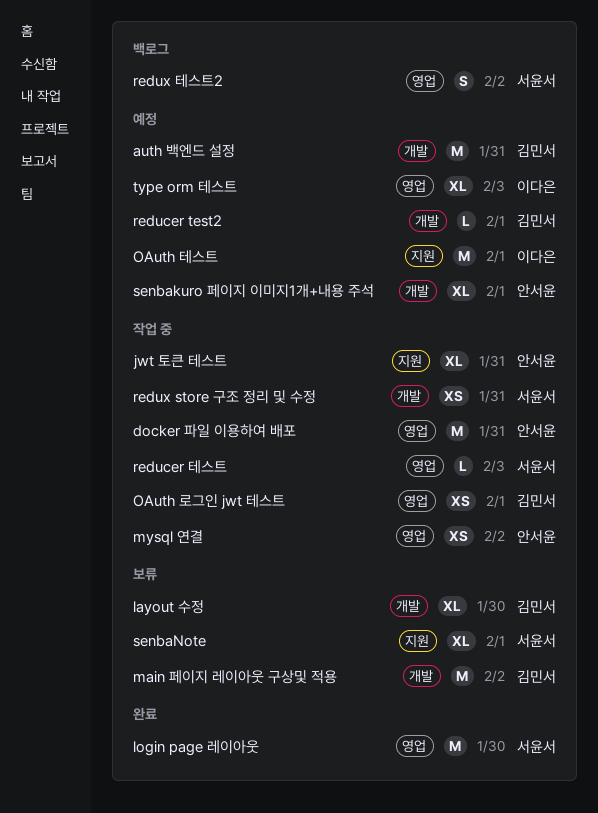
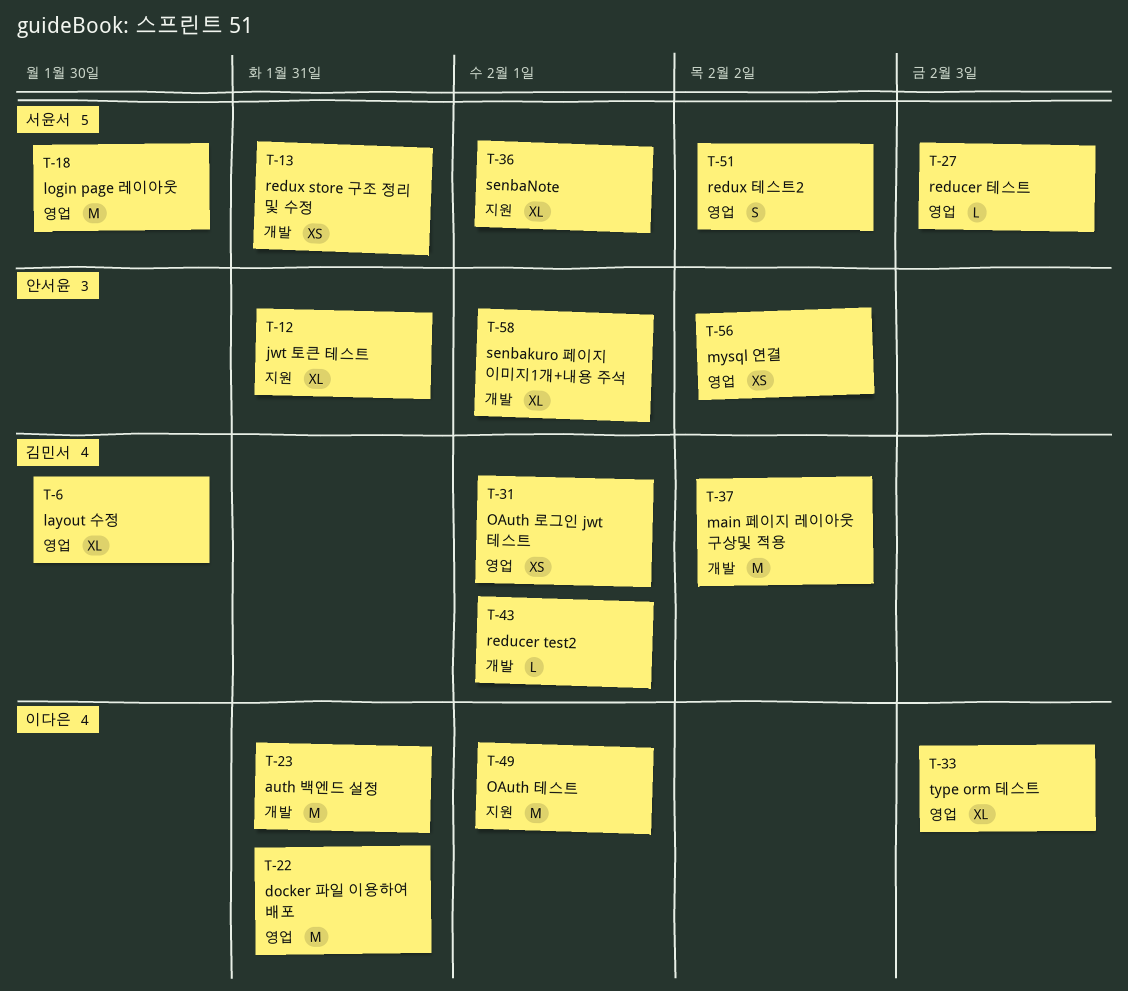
auth 백엔드 설정, owner: 김민서 -> 이다은
docker 파일 이용하여 배포, owner: 안서윤 -> 이다은
layout 수정, label: 개발 -> 영업

